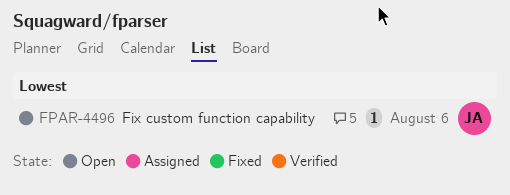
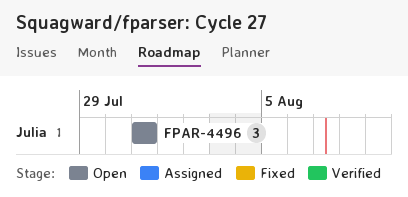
FPAR-4496, estimate: 1 -> 3
FPAR-4496, due: Aug 6 -> Jul 31

